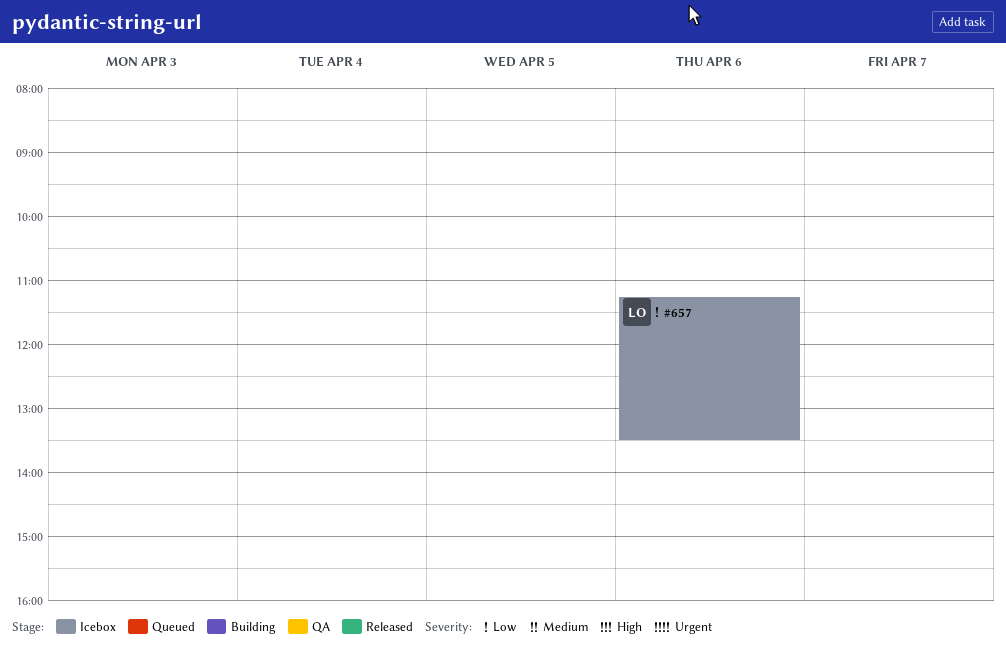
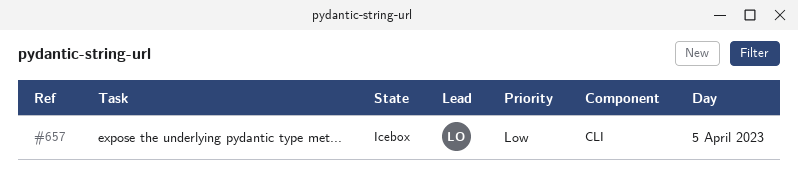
#657, day: Apr 6 -> Apr 5

